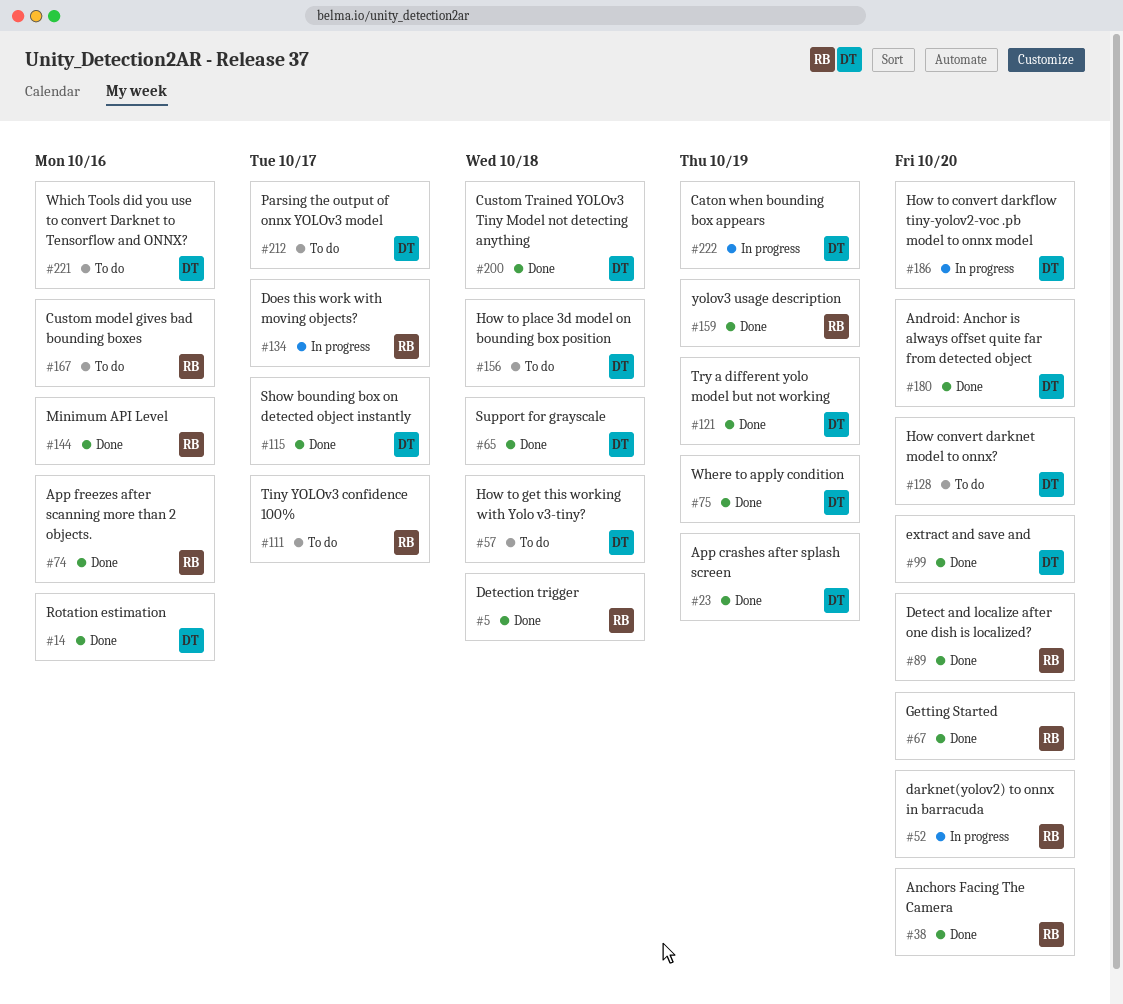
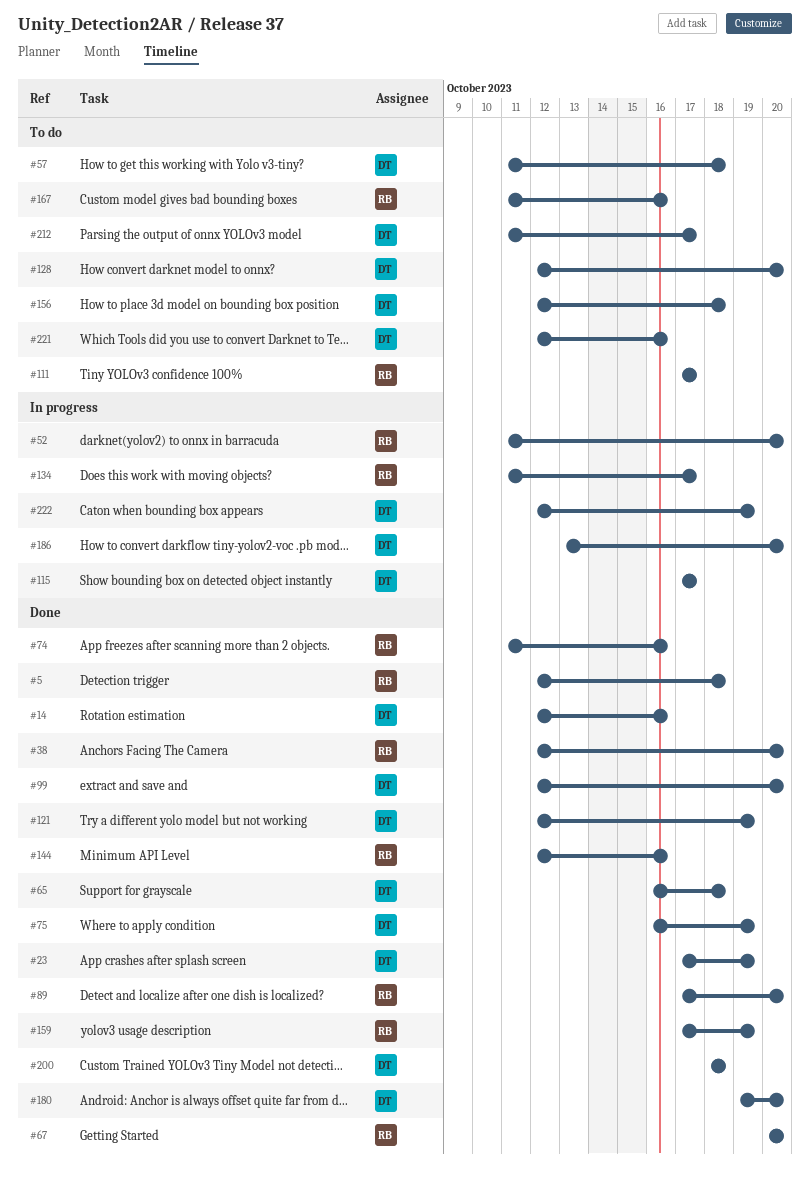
#115, status: Done -> In progress

